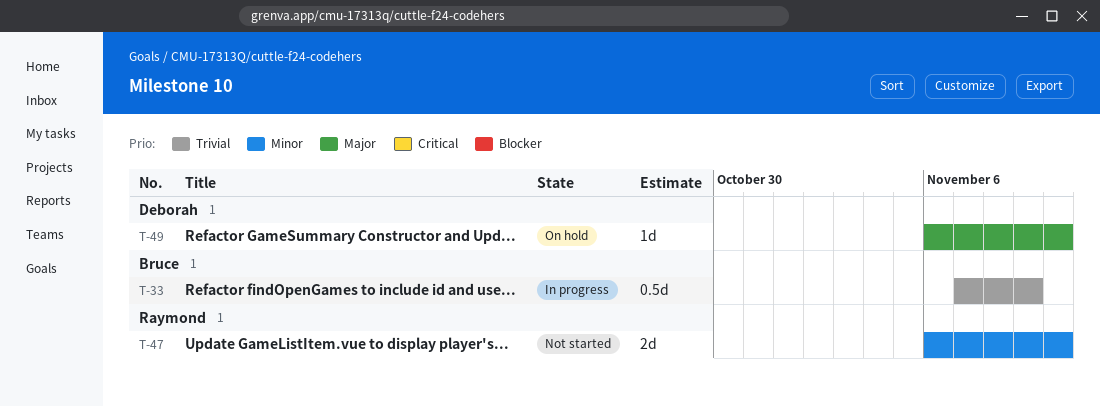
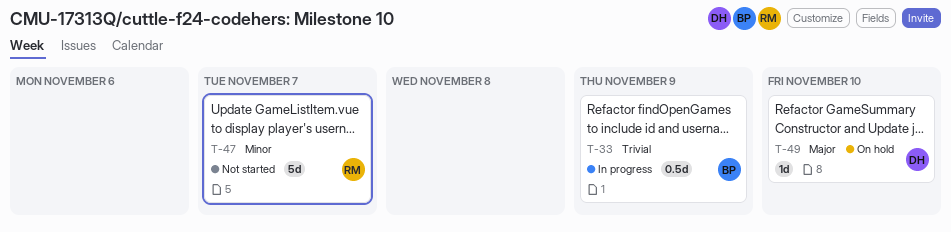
T-47, estimate: 2d -> 5d
T-47, due: Nov 10 -> Nov 7

